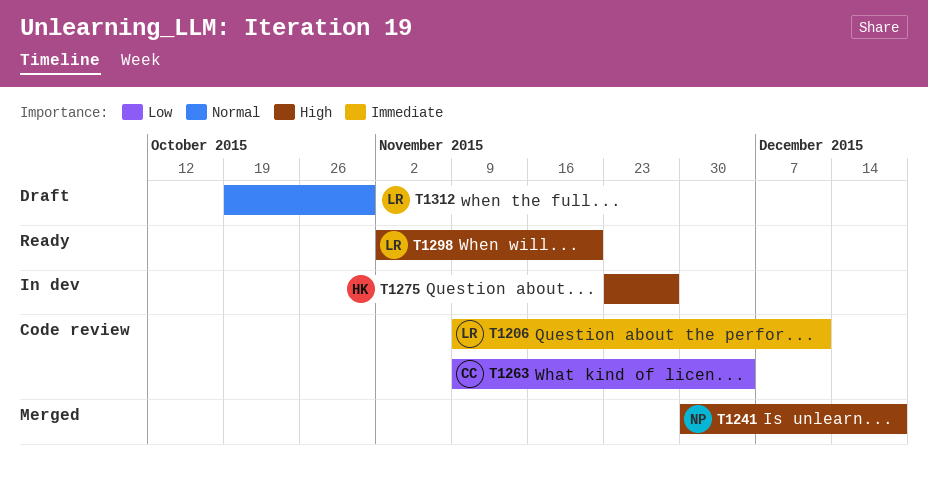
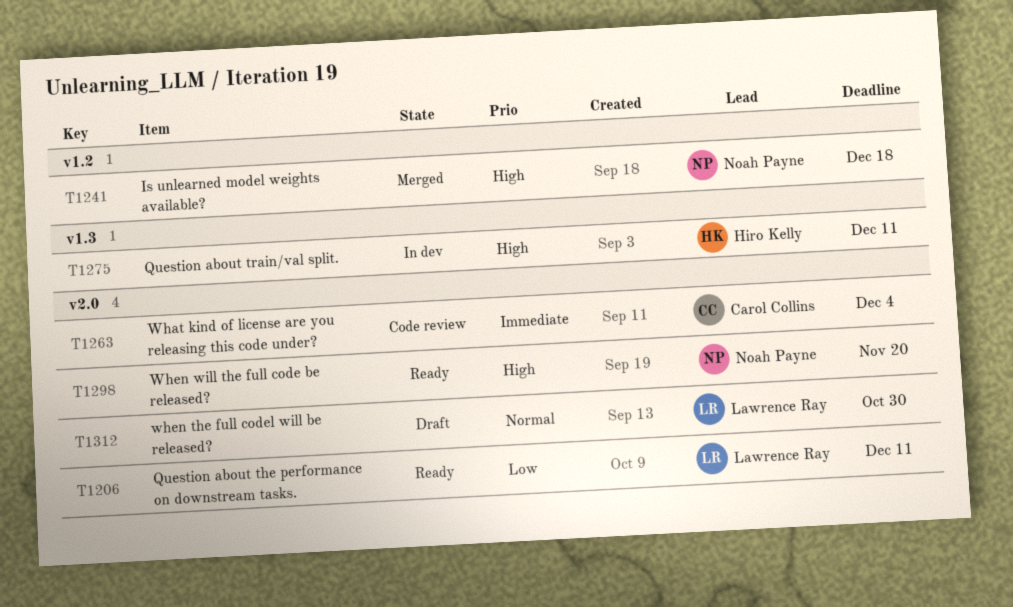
T1206, status: Code review -> Ready
T1206, priority: Immediate -> Low
T1263, priority: Low -> Immediate
T1275, due: Nov 27 -> Dec 11
T1298, owner: Lawrence Ray -> Noah Payne

